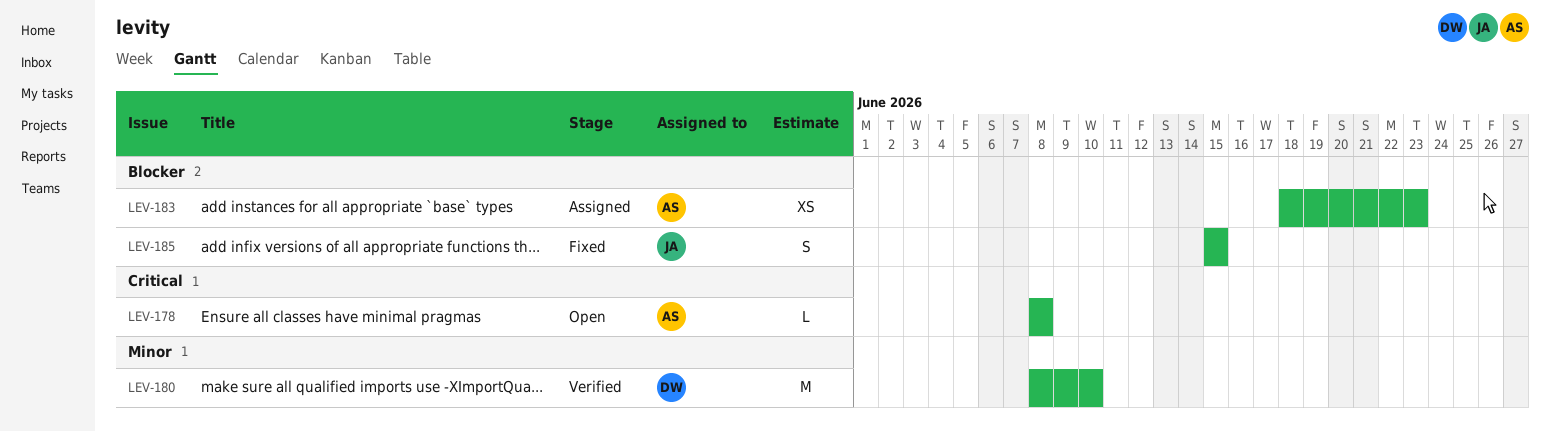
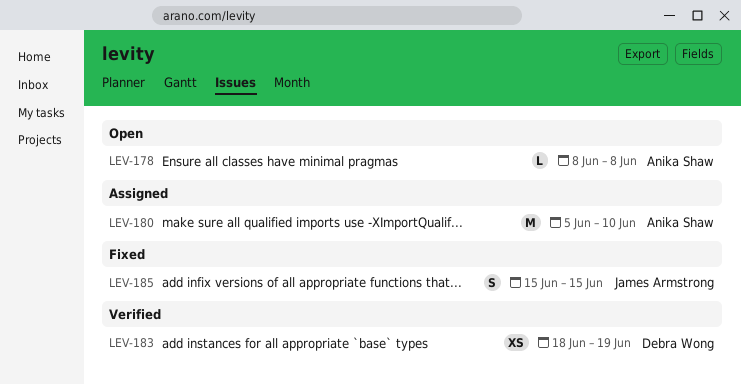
LEV-180, status: Verified -> Assigned
LEV-180, owner: Debra Wong -> Anika Shaw
LEV-180, start: Jun 8 -> Jun 5
LEV-183, status: Assigned -> Verified
LEV-183, owner: Anika Shaw -> Debra Wong
LEV-183, due: Jun 23 -> Jun 19

